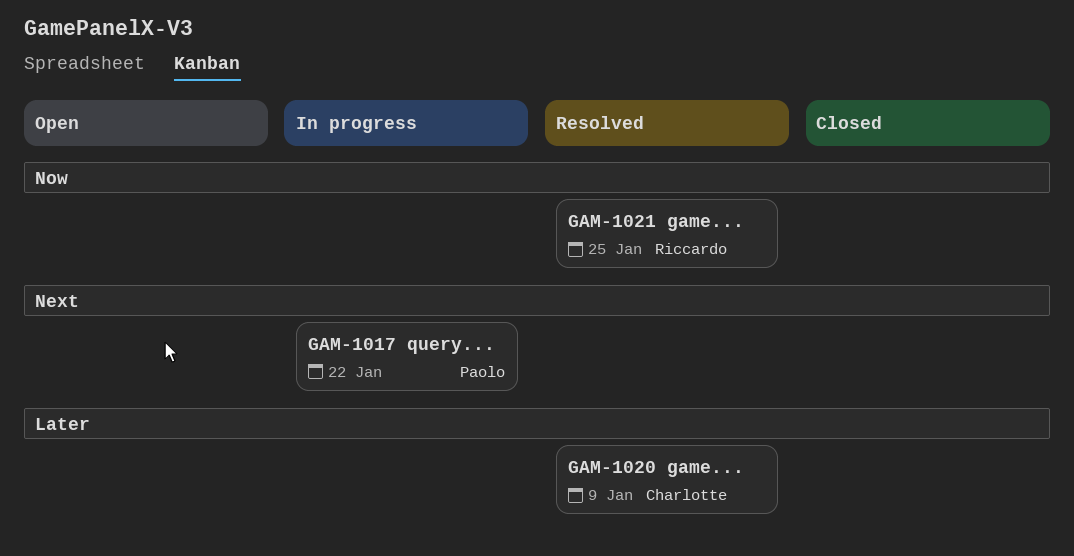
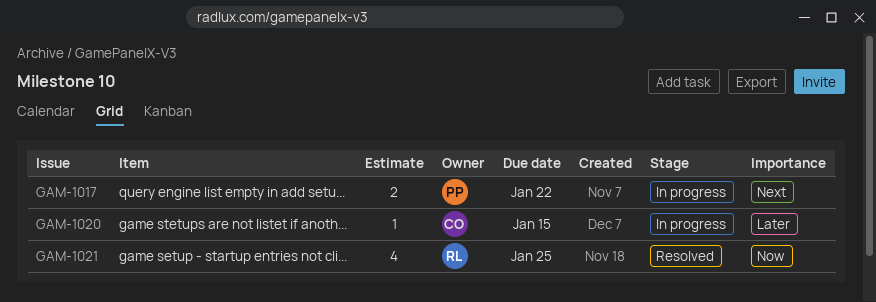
GAM-1020, status: Resolved -> In progress
GAM-1020, due: Jan 9 -> Jan 15

